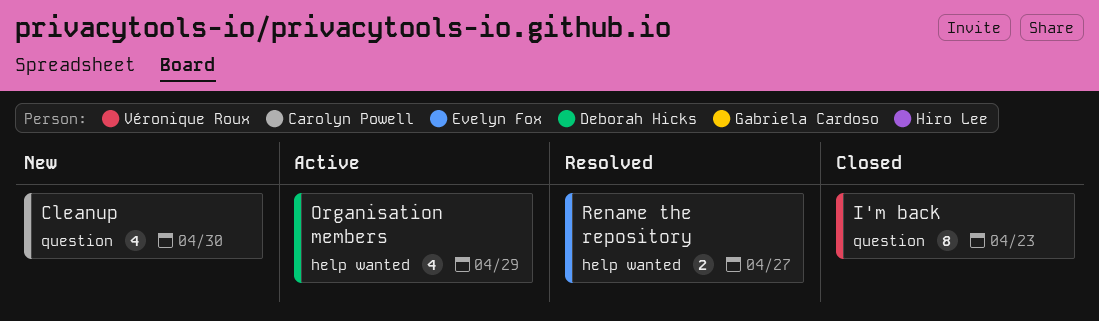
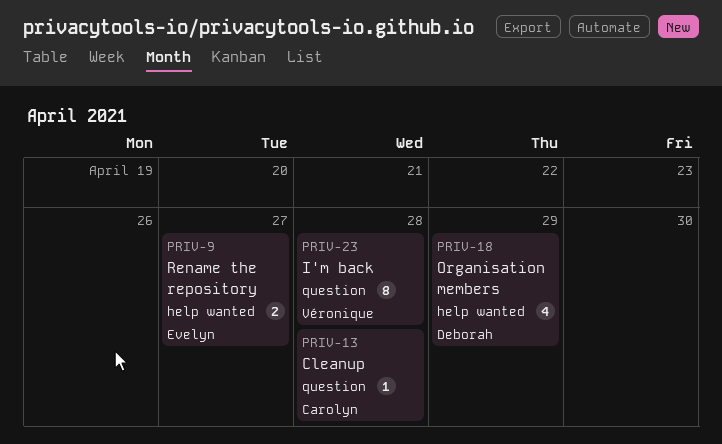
Cleanup, estimate: 4 -> 1
Cleanup, due: Apr 30 -> Apr 28
I'm back, due: Apr 23 -> Apr 28

